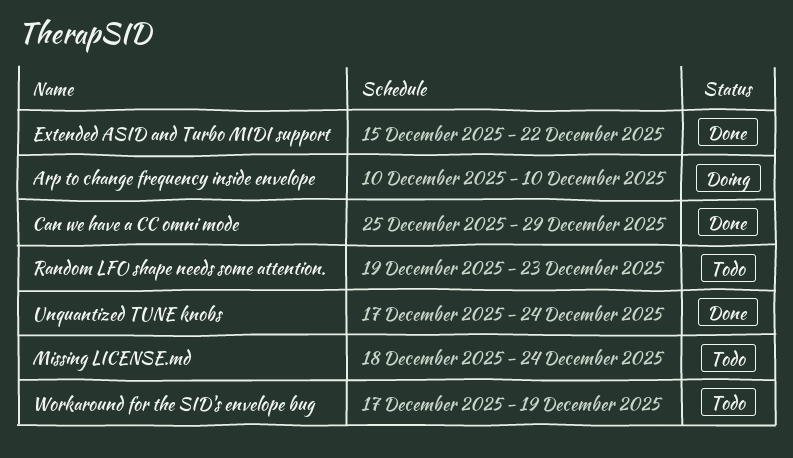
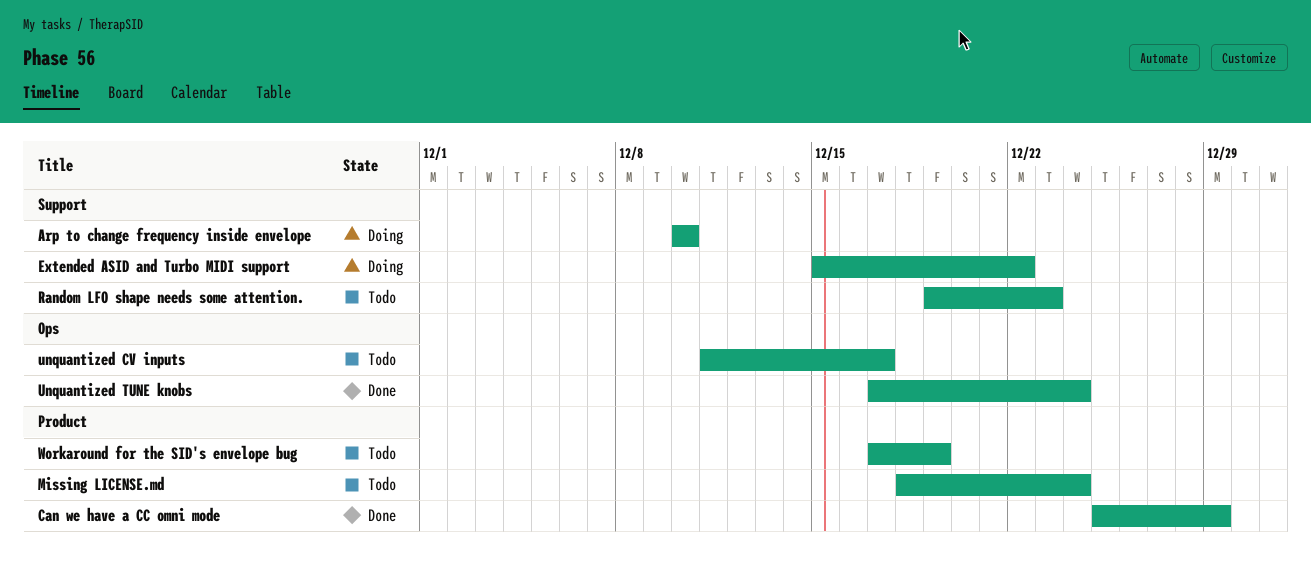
Extended ASID and Turbo MIDI support, status: Done -> Doing
unquantized CV inputs: none -> present

